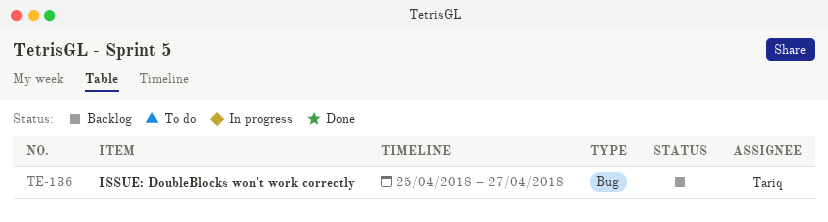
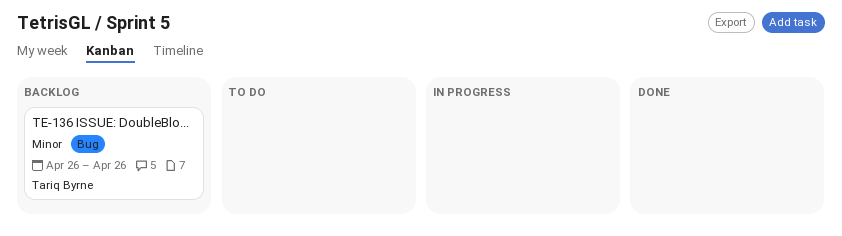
TE-136, start: Apr 25 -> Apr 26
TE-136, due: Apr 27 -> Apr 26

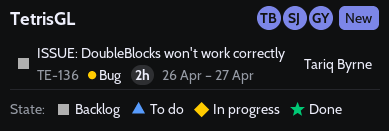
TE-136, due: Apr 26 -> Apr 27

